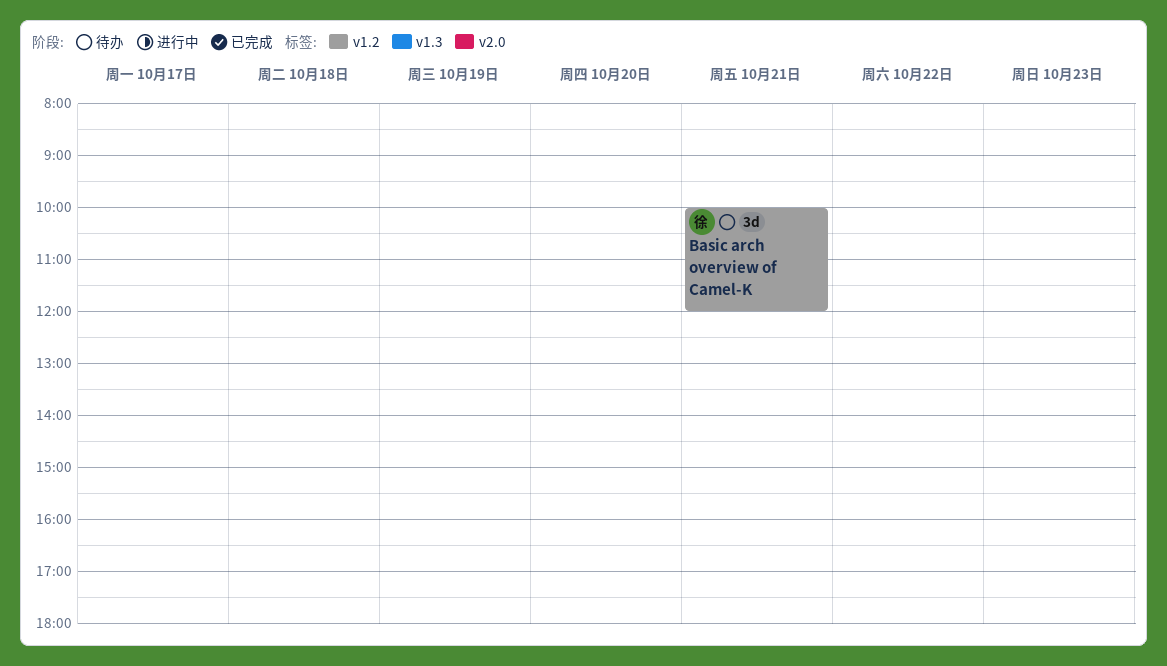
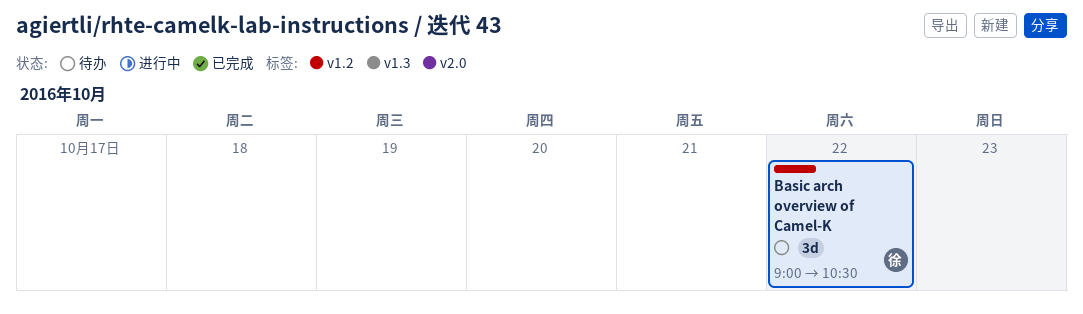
Basic arch overview of Camel-K, day: Oct 21 -> Oct 22
Basic arch overview of Camel-K, begins: 10:00 -> 09:00
Basic arch overview of Camel-K, ends: 12:00 -> 10:30

